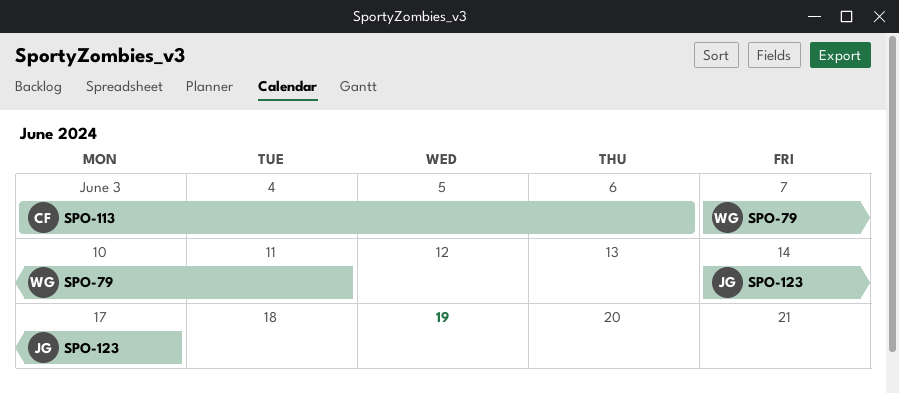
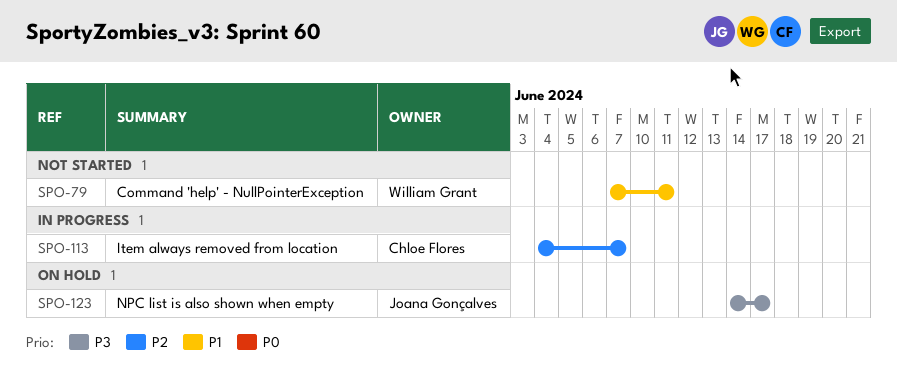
SPO-113, start: Jun 3 -> Jun 4
SPO-113, due: Jun 6 -> Jun 7

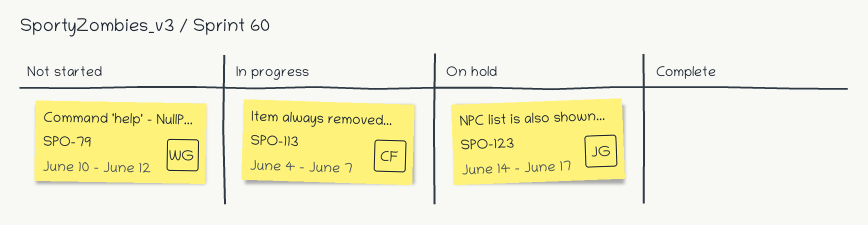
SPO-79, start: Jun 7 -> Jun 10
SPO-79, due: Jun 11 -> Jun 12

